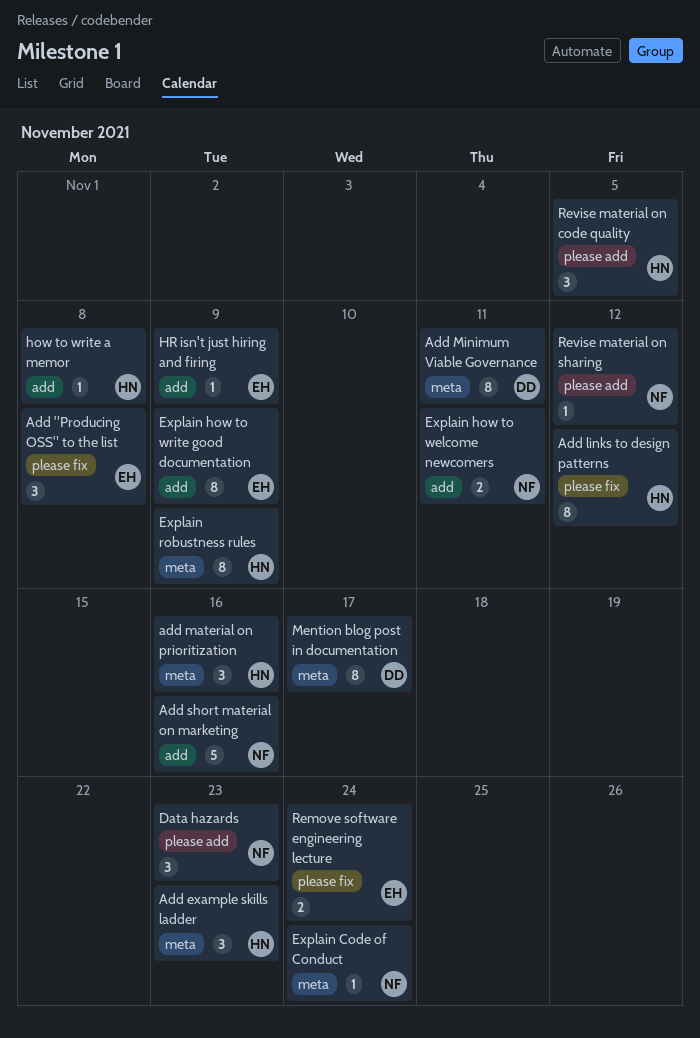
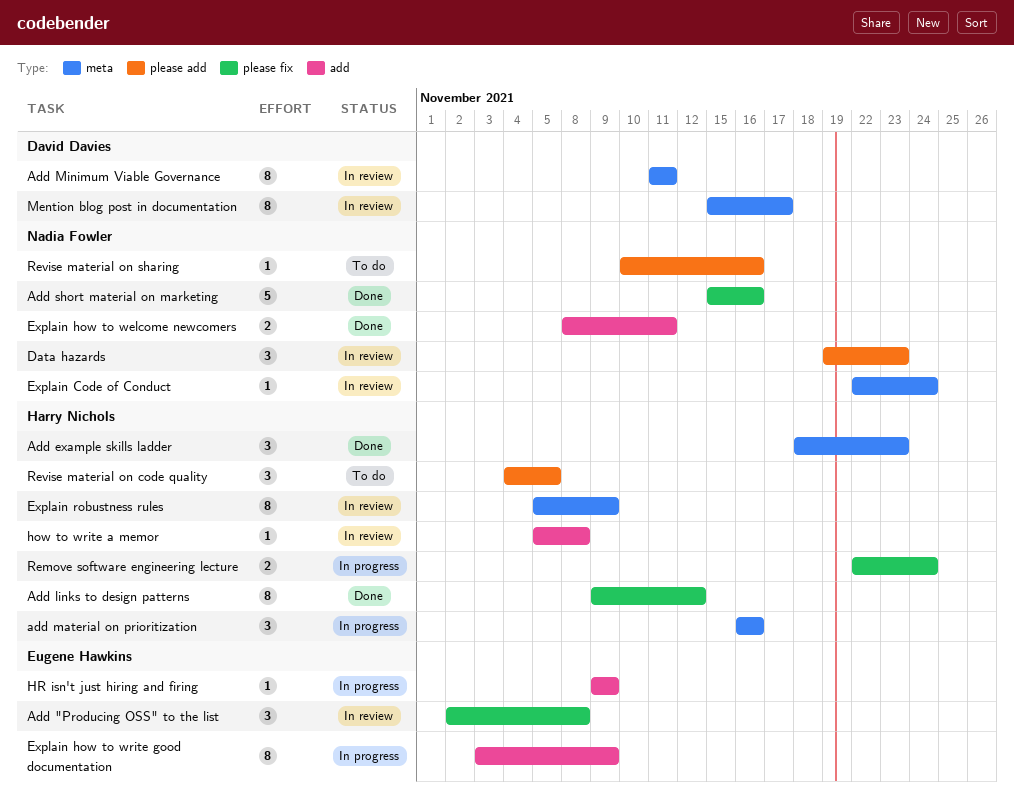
Add short material on marketing, label: add -> please fix
Remove software engineering lecture, owner: Eugene Hawkins -> Harry Nichols
Revise material on sharing, due: Nov 12 -> Nov 16

